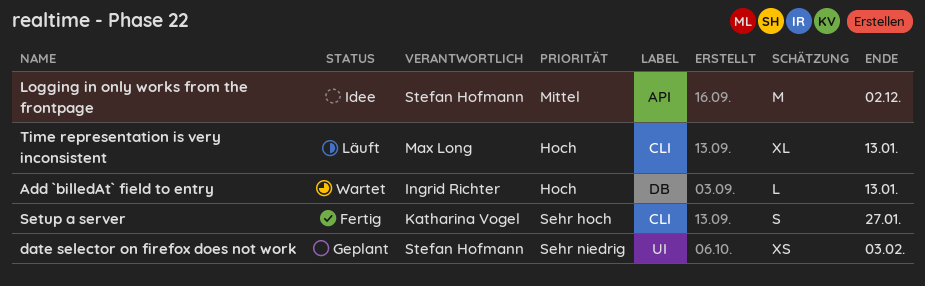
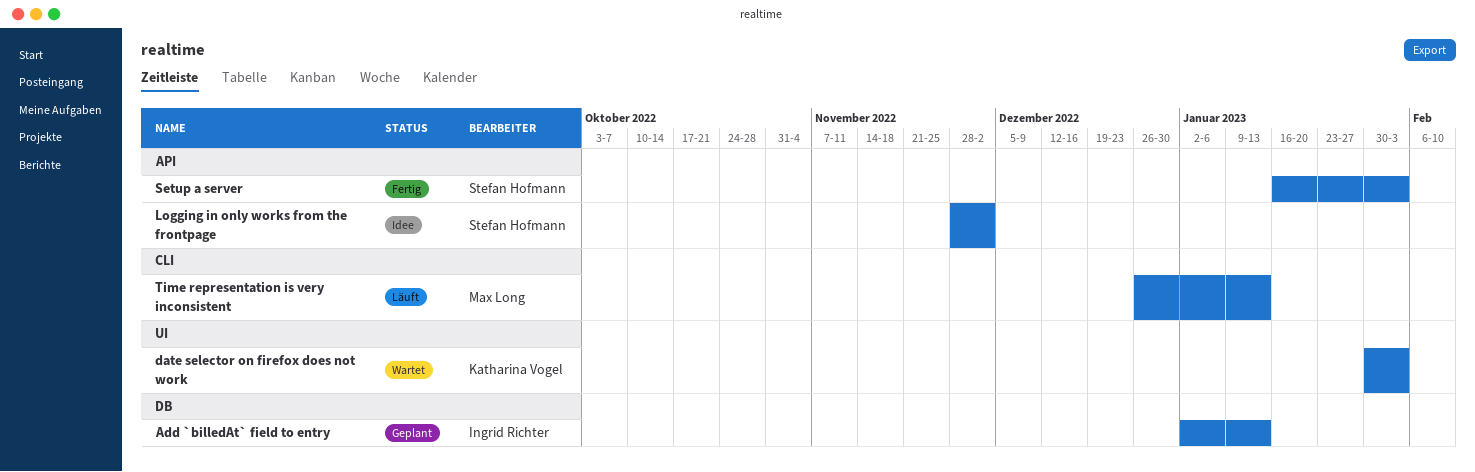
Add `billedAt` field to entry, status: Wartet -> Geplant
date selector on firefox does not work, status: Geplant -> Wartet
date selector on firefox does not work, owner: Stefan Hofmann -> Katharina Vogel
Setup a server, owner: Katharina Vogel -> Stefan Hofmann
Setup a server, label: CLI -> API
Setup a server, due: Jan 27 -> Feb 3

